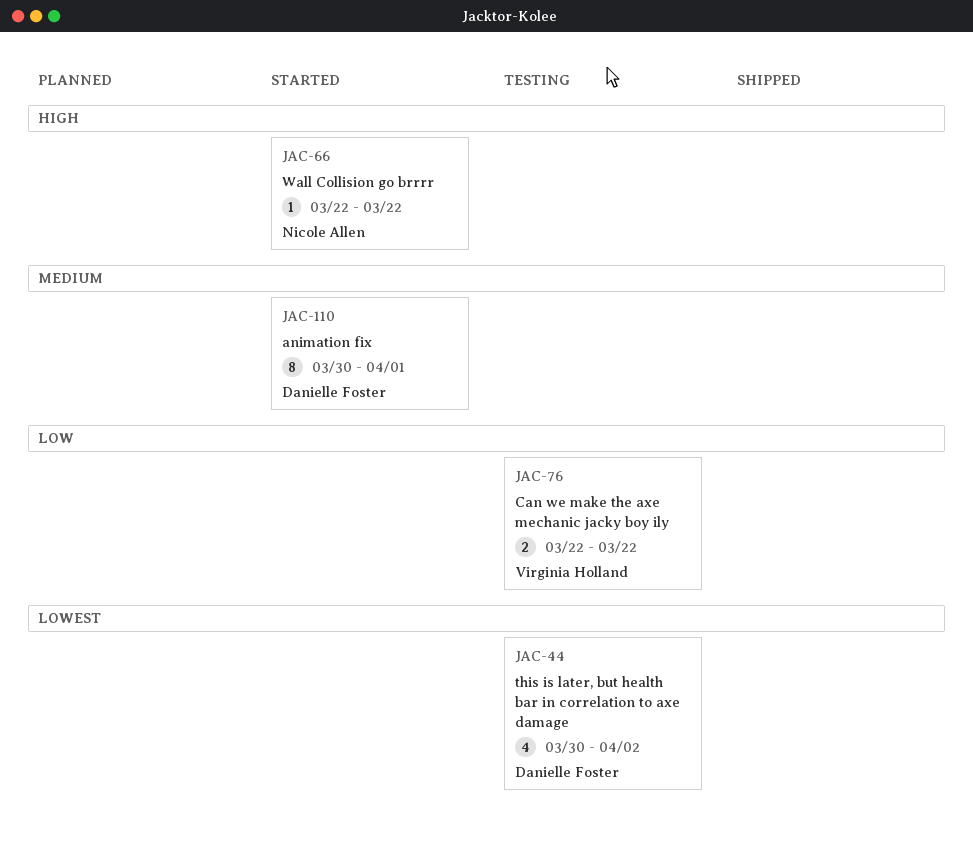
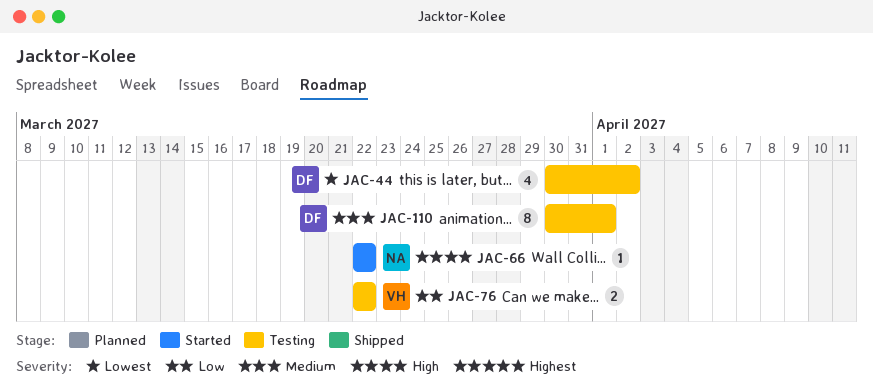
JAC-110, status: Started -> Testing

